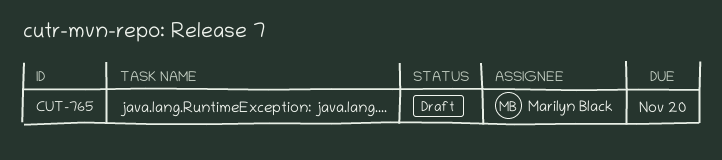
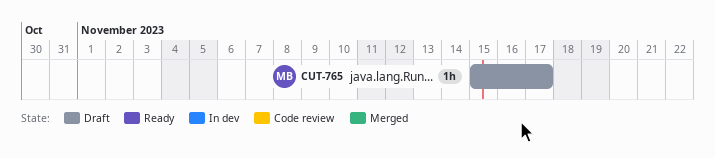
CUT-765, due: Nov 20 -> Nov 17

